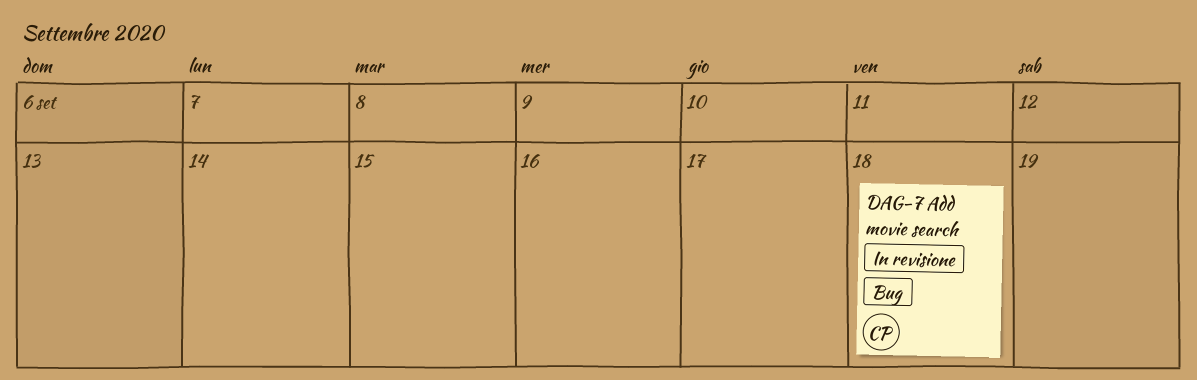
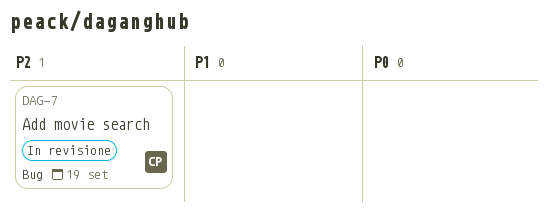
DAG-7, due: Sep 18 -> Sep 19

